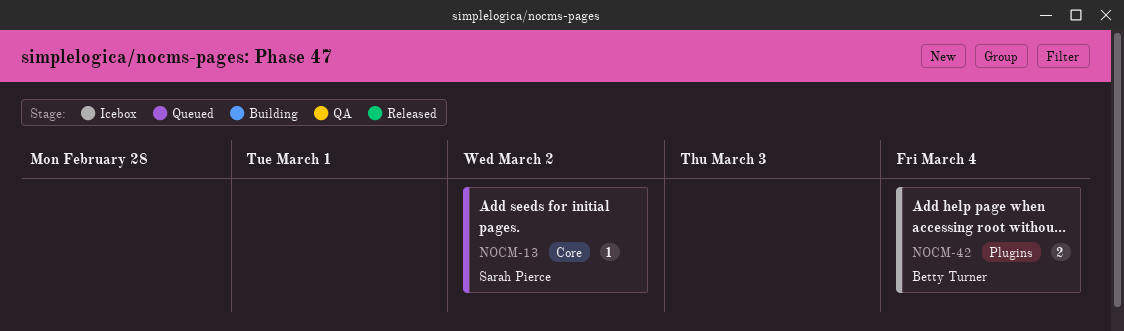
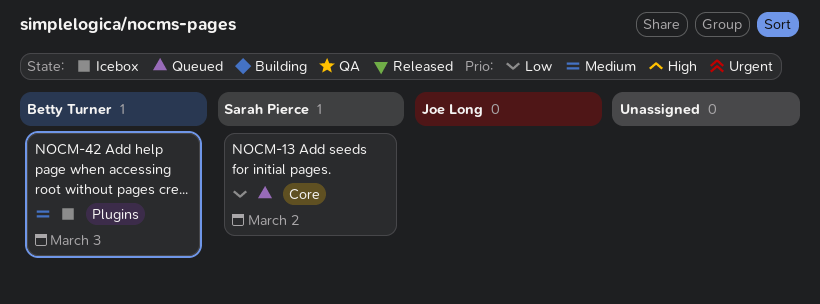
NOCM-42, due: Mar 4 -> Mar 3

